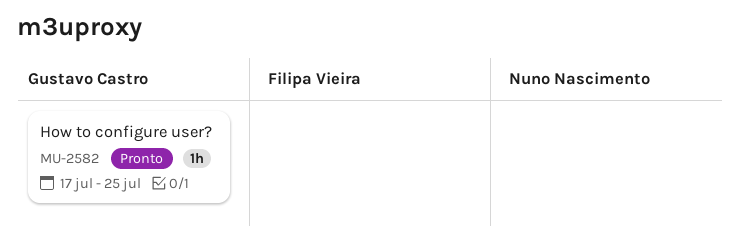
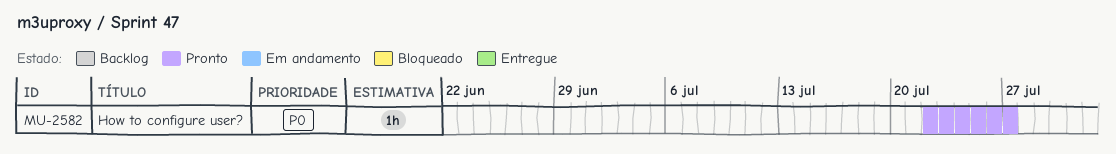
MU-2582, start: Jul 17 -> Jul 22
MU-2582, due: Jul 25 -> Jul 27

